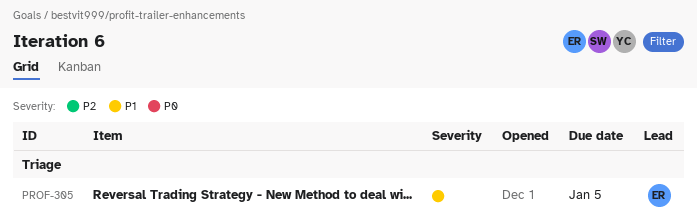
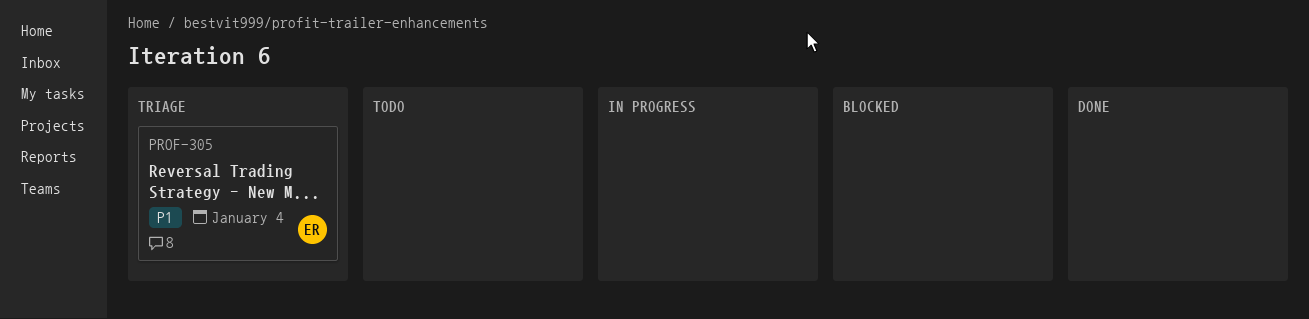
PROF-305, due: Jan 5 -> Jan 4

